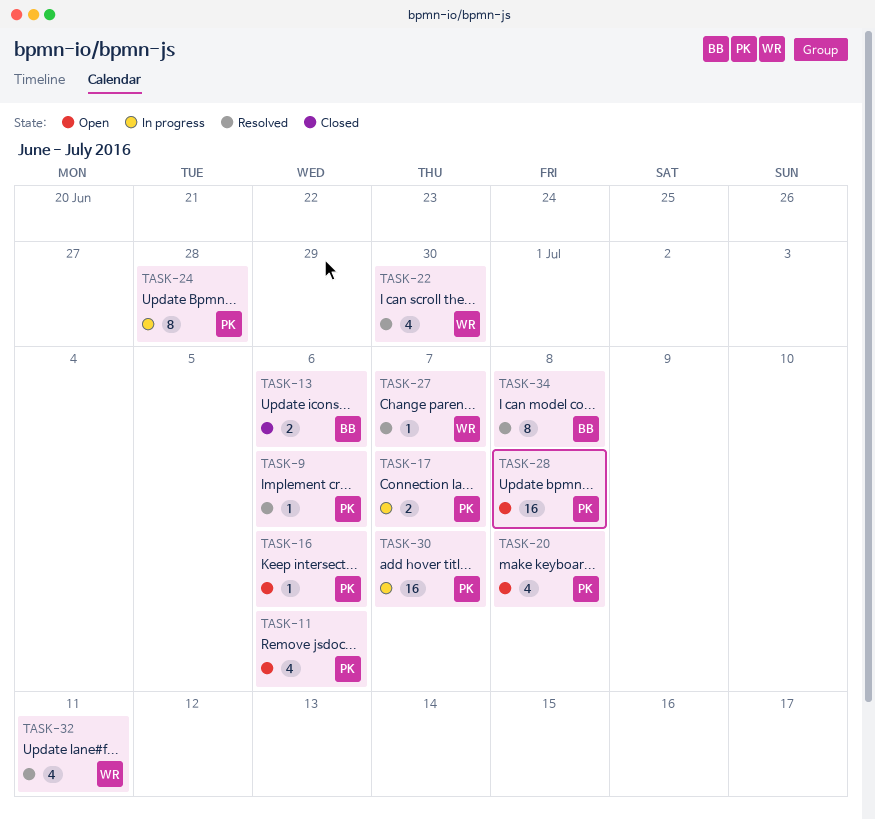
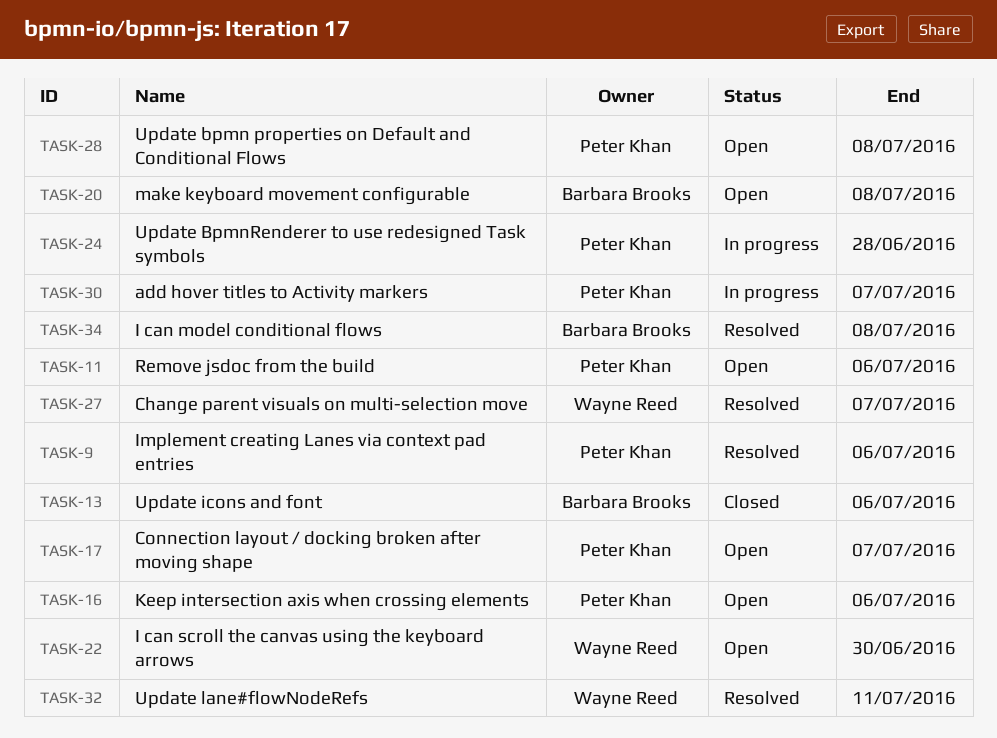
TASK-17, status: In progress -> Open
TASK-20, owner: Peter Khan -> Barbara Brooks
TASK-22, status: Resolved -> Open

